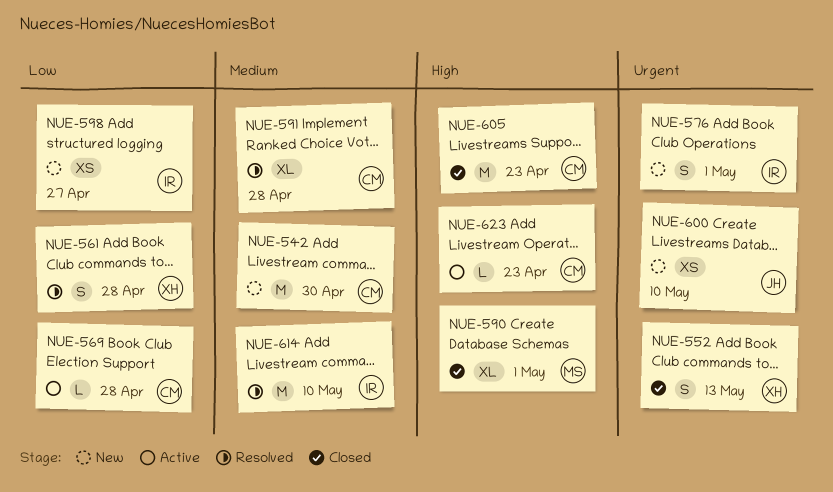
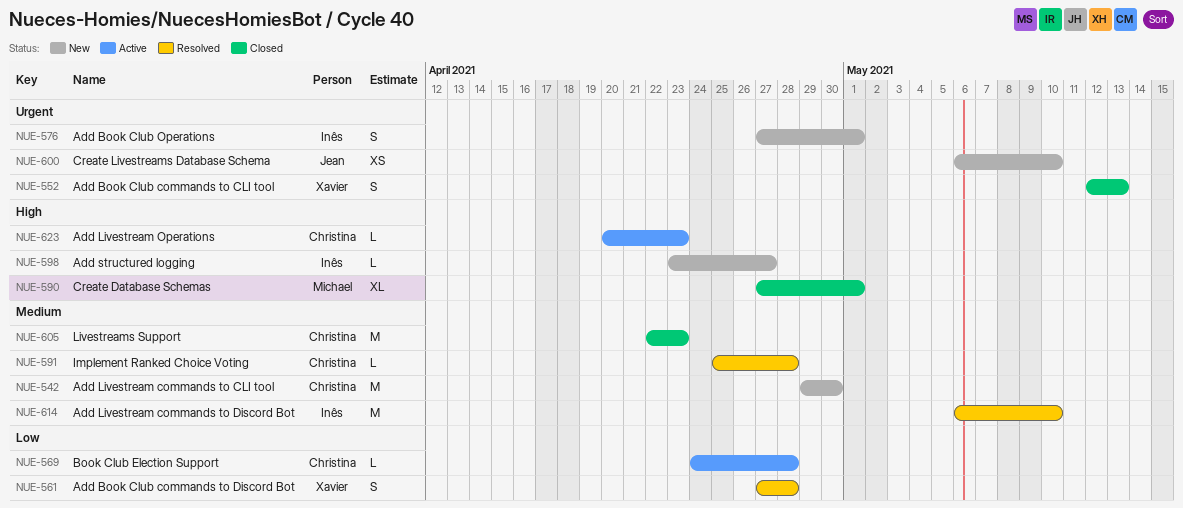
NUE-591, estimate: XL -> L
NUE-598, priority: Low -> High
NUE-598, estimate: XS -> L
NUE-605, priority: High -> Medium

